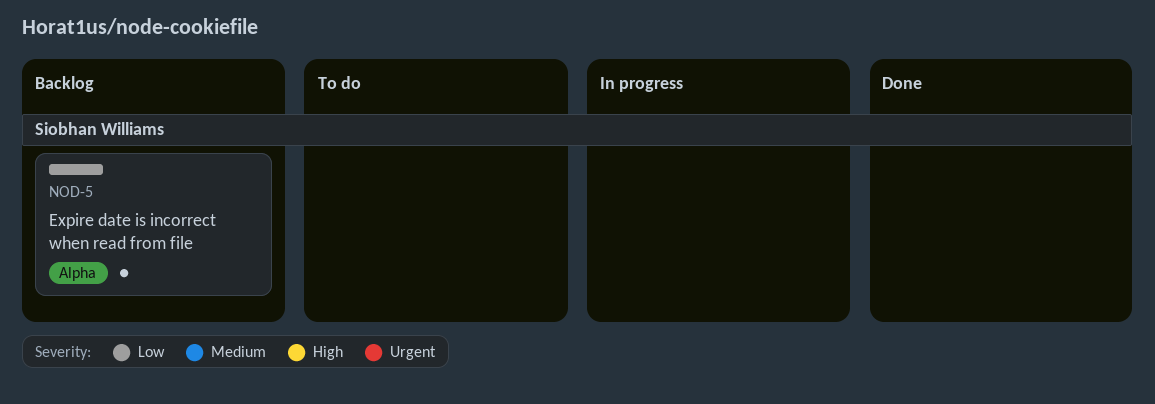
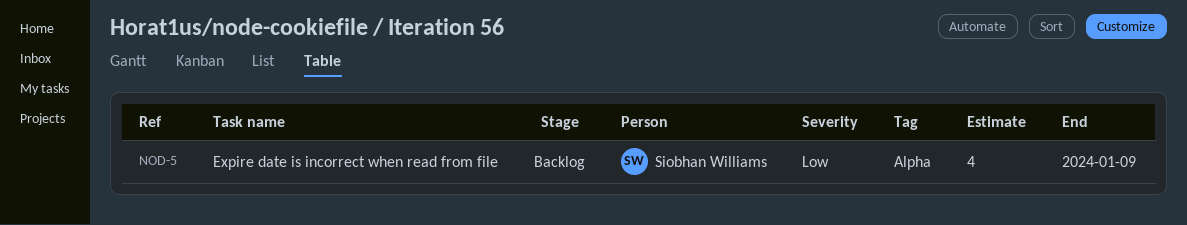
NOD-5, estimate: 1 -> 4

